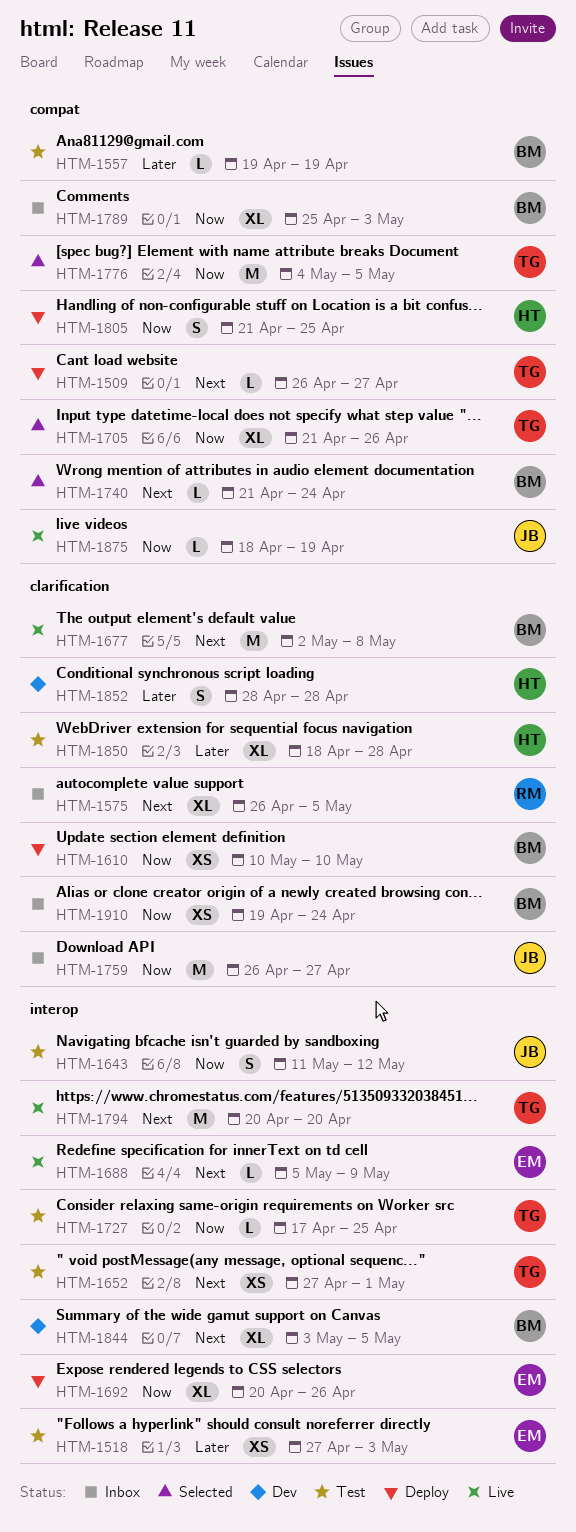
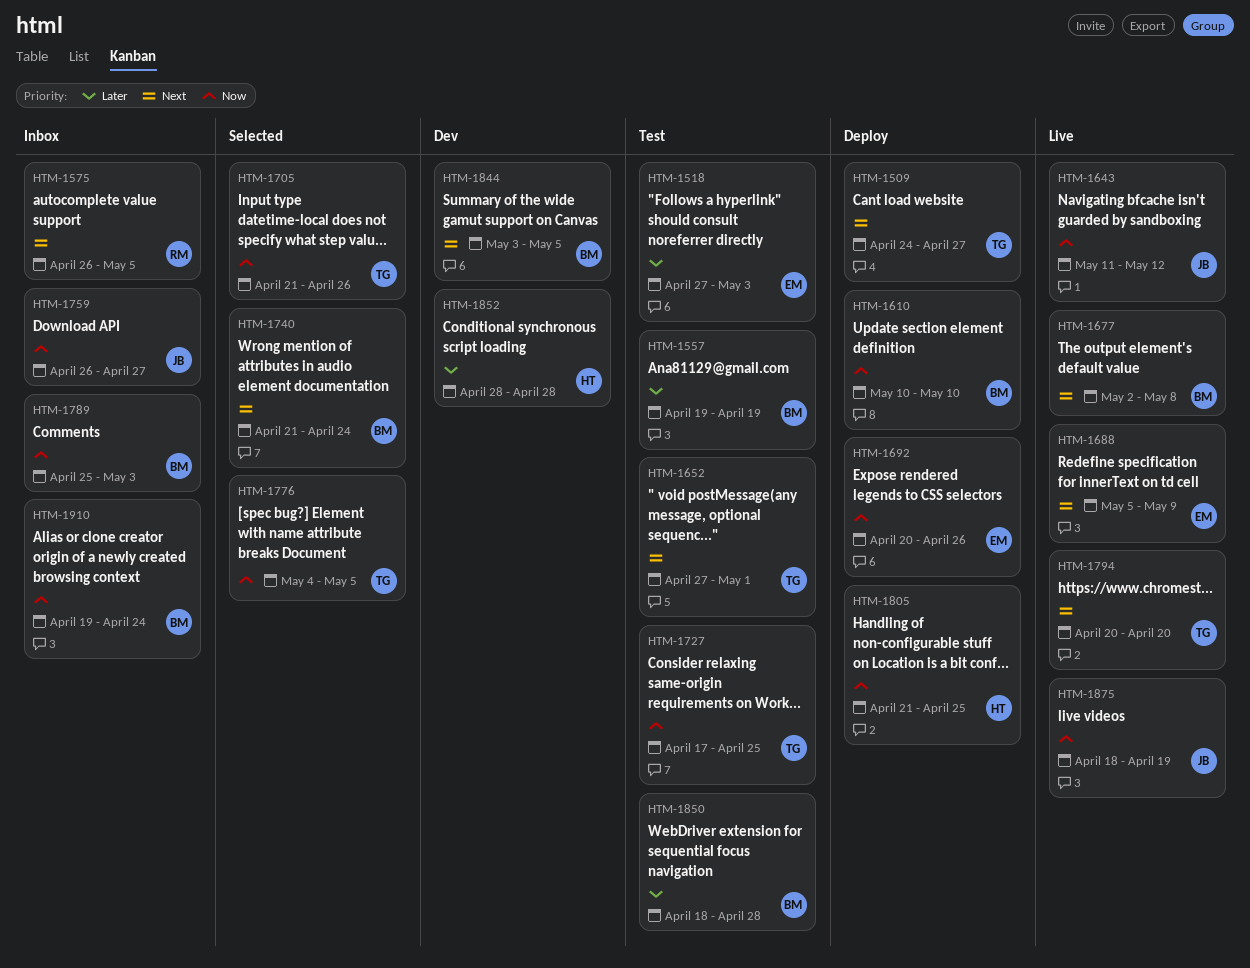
HTM-1509, start: Apr 26 -> Apr 24
HTM-1643, status: Test -> Live
HTM-1850, owner: HT -> BM

